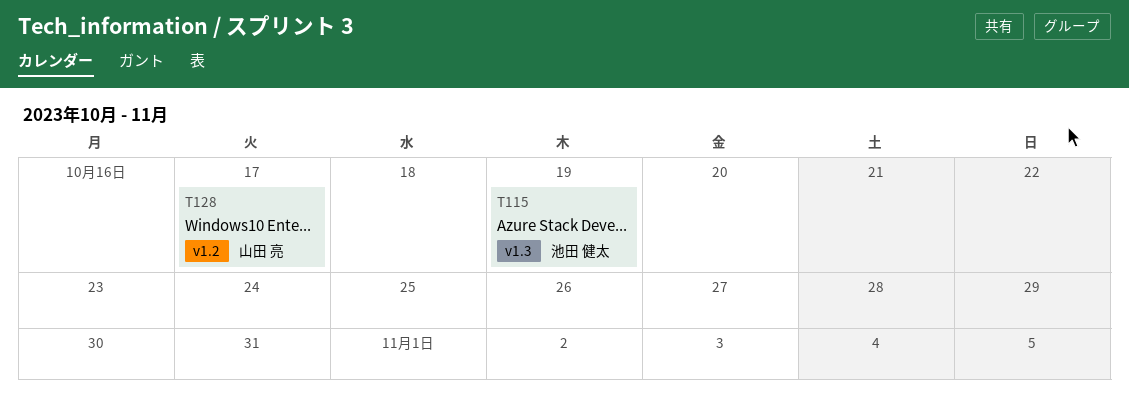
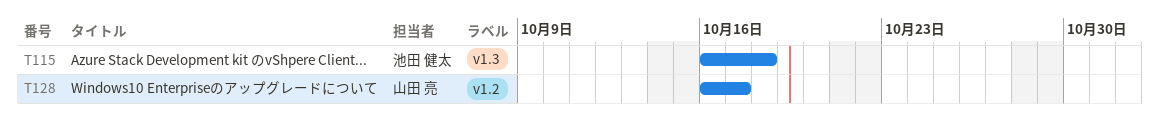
T115, due: Oct 19 -> Oct 18

